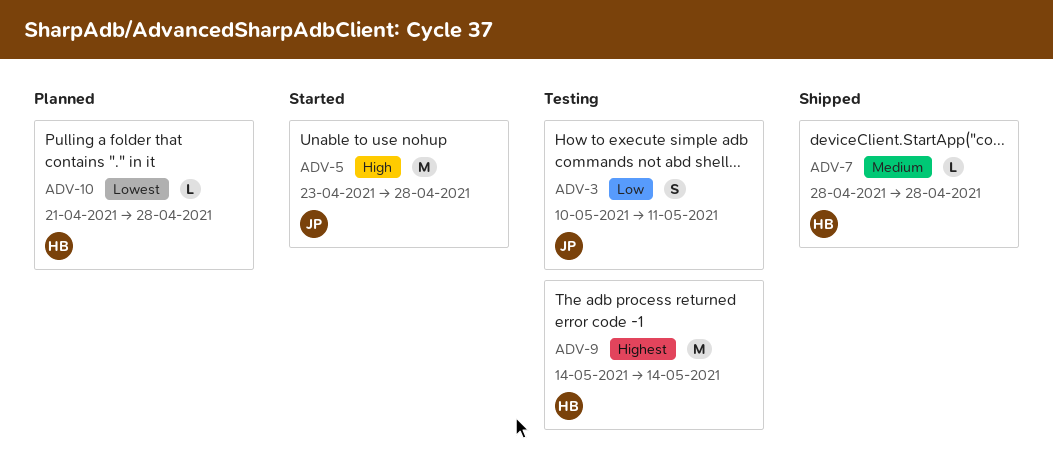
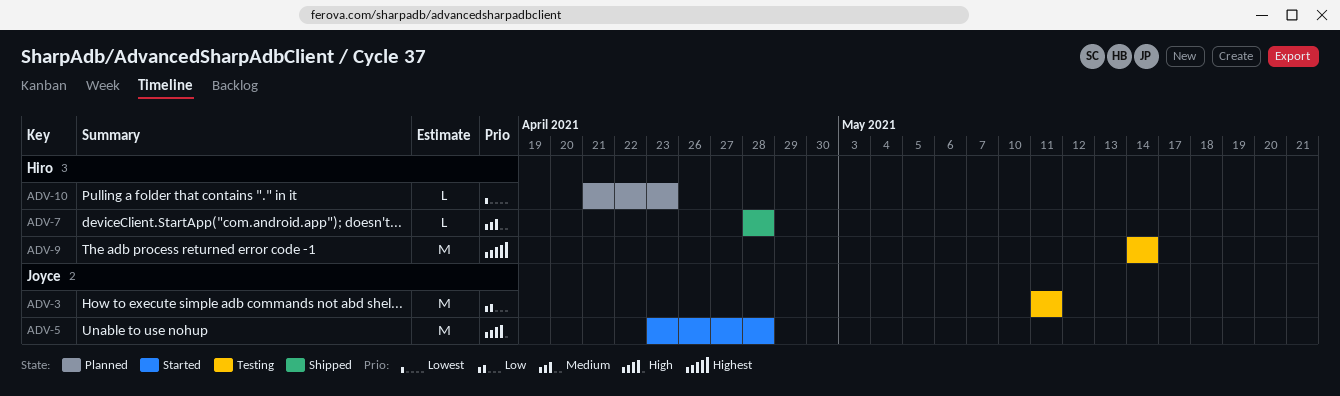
ADV-3, estimate: S -> M
ADV-3, start: May 10 -> May 11
ADV-10, due: Apr 28 -> Apr 23

